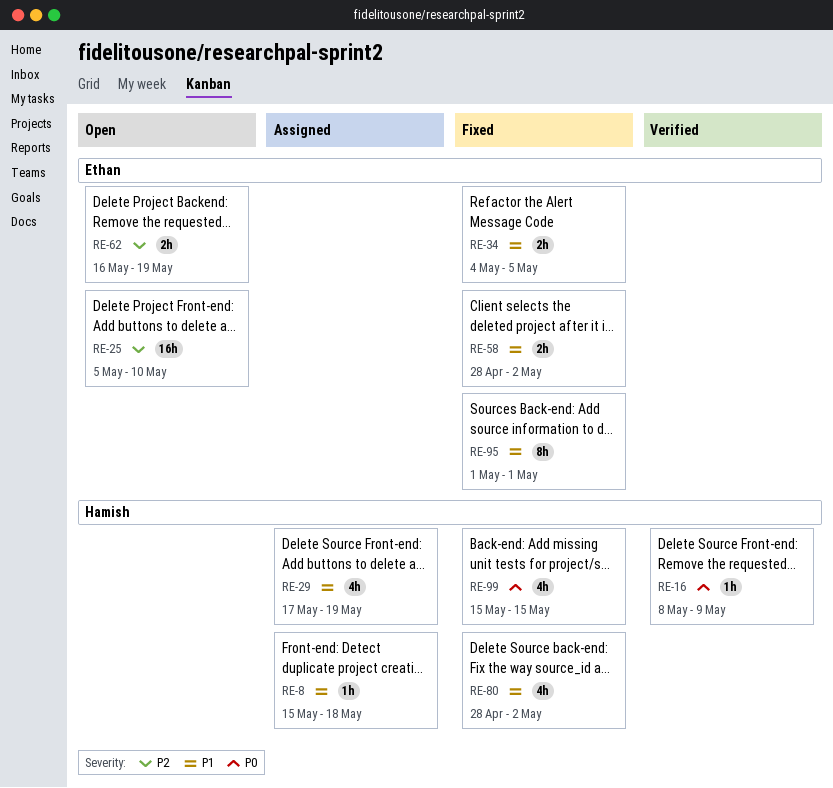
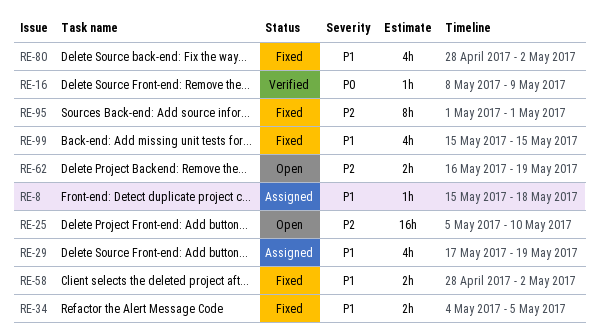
RE-95, priority: P1 -> P2
RE-99, priority: P0 -> P1

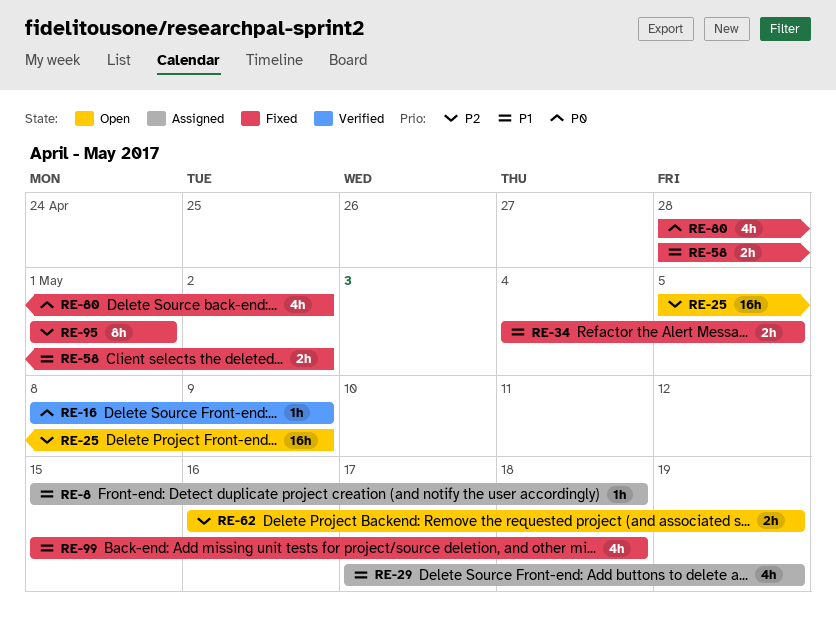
RE-25, due: May 10 -> May 9
RE-80, priority: P1 -> P0
RE-99, due: May 15 -> May 18

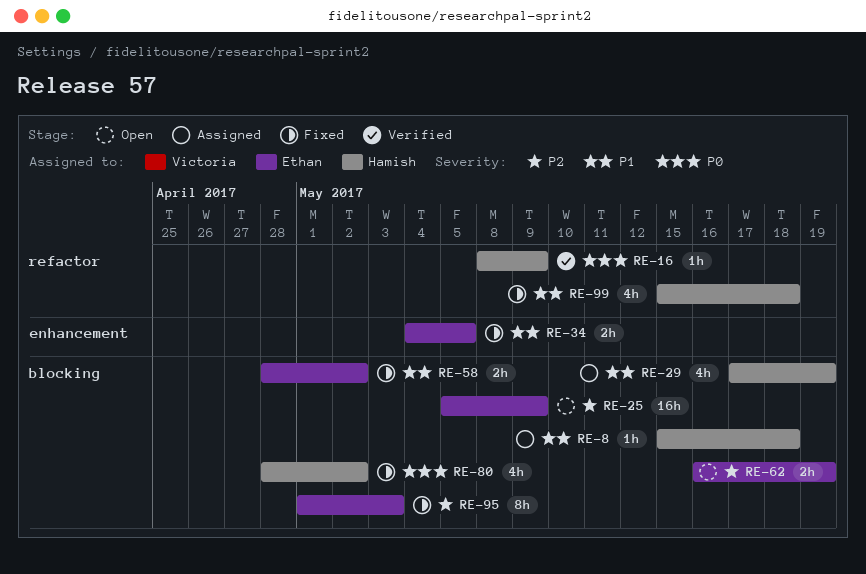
RE-95, due: May 1 -> May 3

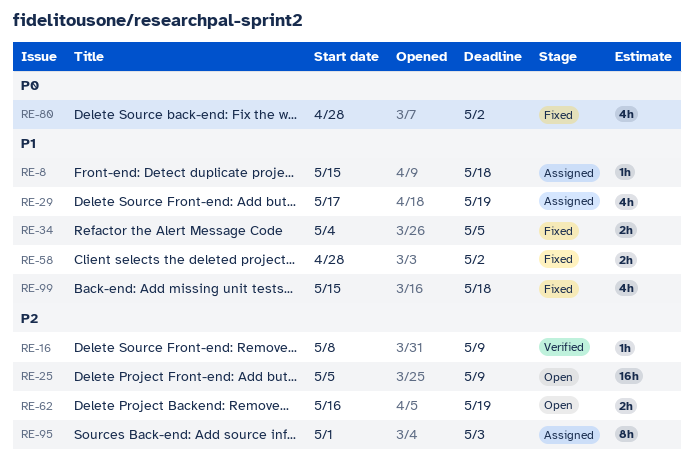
RE-16, priority: P0 -> P2
RE-95, status: Fixed -> Assigned

